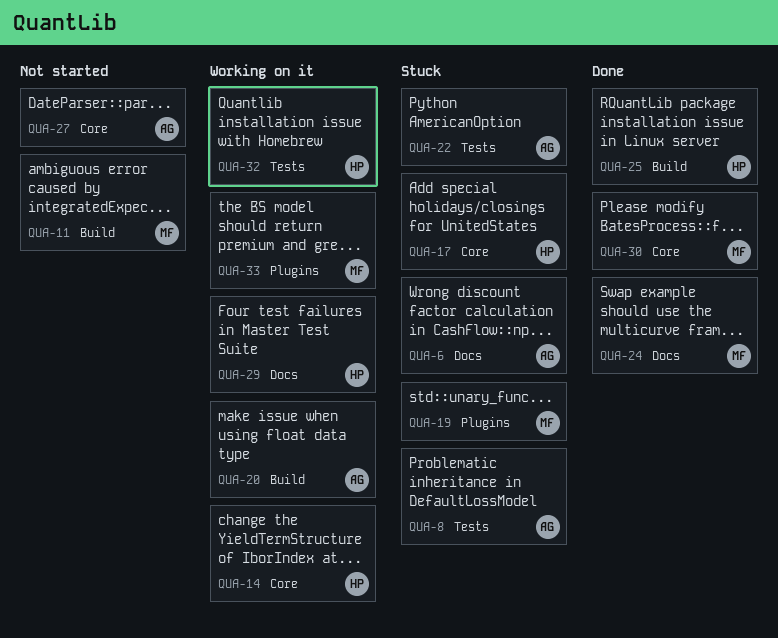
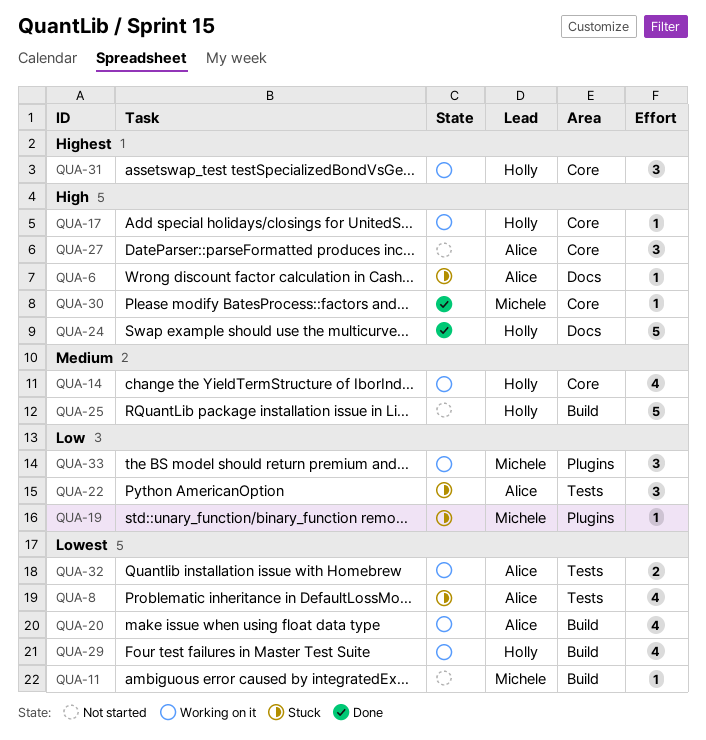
QUA-17, status: Stuck -> Working on it
QUA-24, owner: Michele -> Holly
QUA-25, status: Done -> Not started
QUA-29, label: Docs -> Build
QUA-31: none -> present
QUA-32, owner: Holly -> Alice

